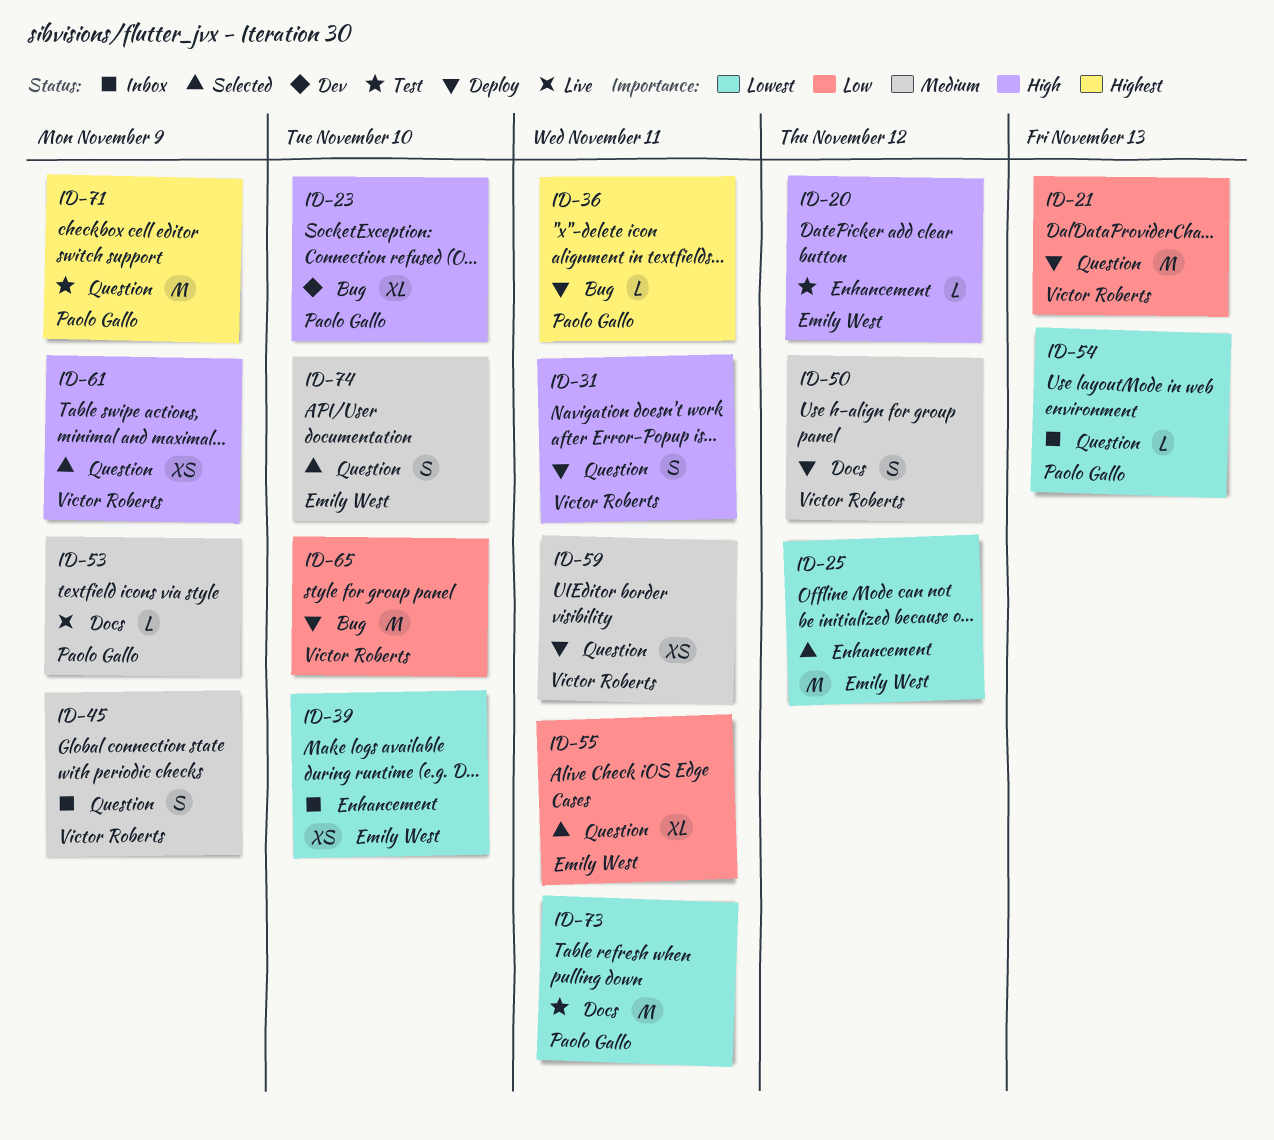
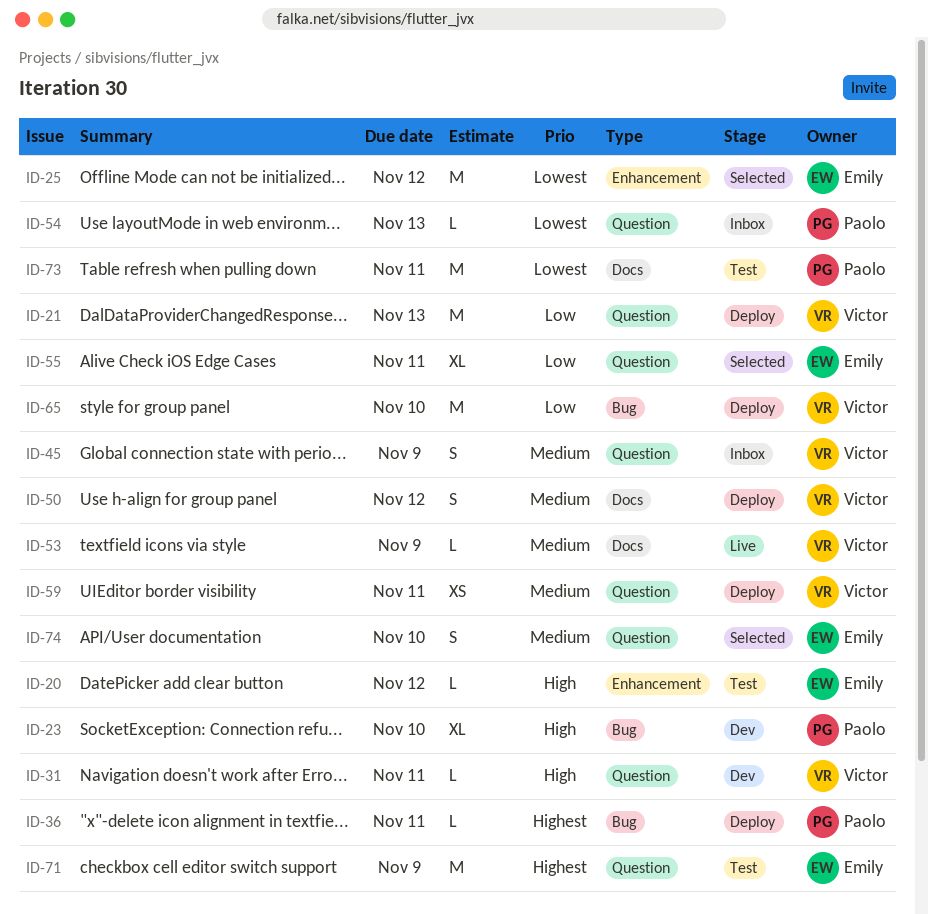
ID-31, status: Deploy -> Dev
ID-31, estimate: S -> L
ID-39: present -> none
ID-53, owner: Paolo Gallo -> Victor Roberts
ID-61: present -> none
ID-71, owner: Paolo Gallo -> Emily West

